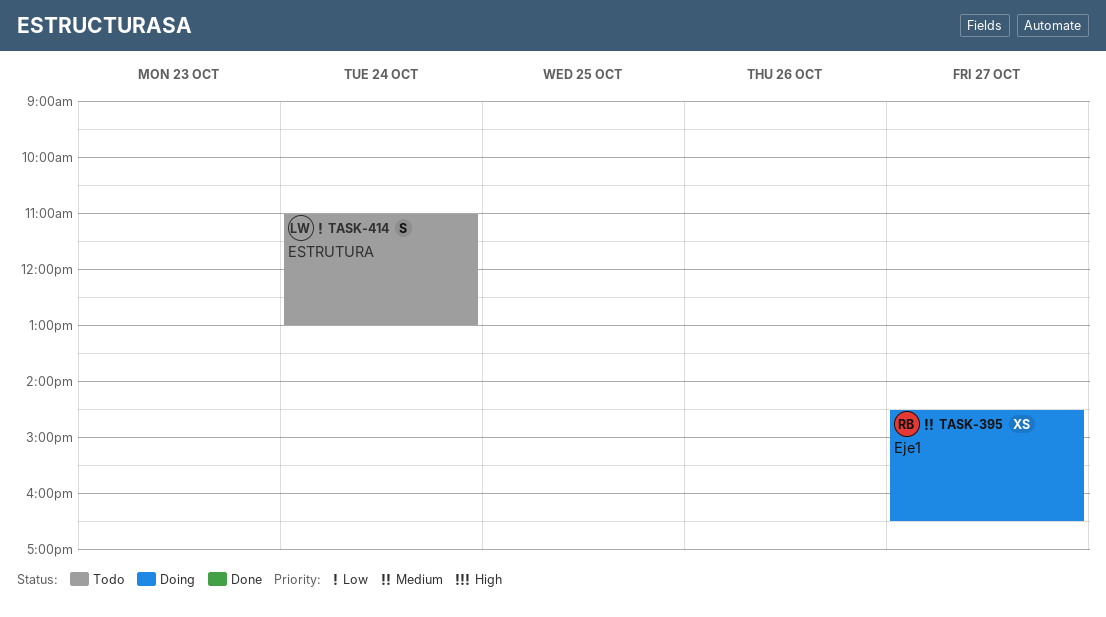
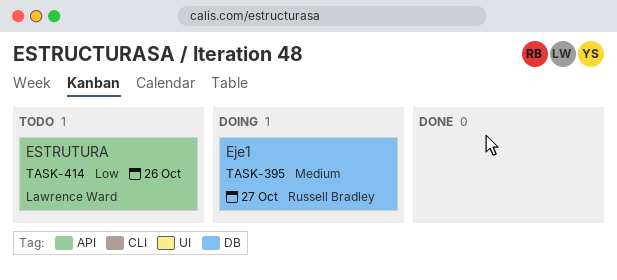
TASK-414, day: Oct 24 -> Oct 26

